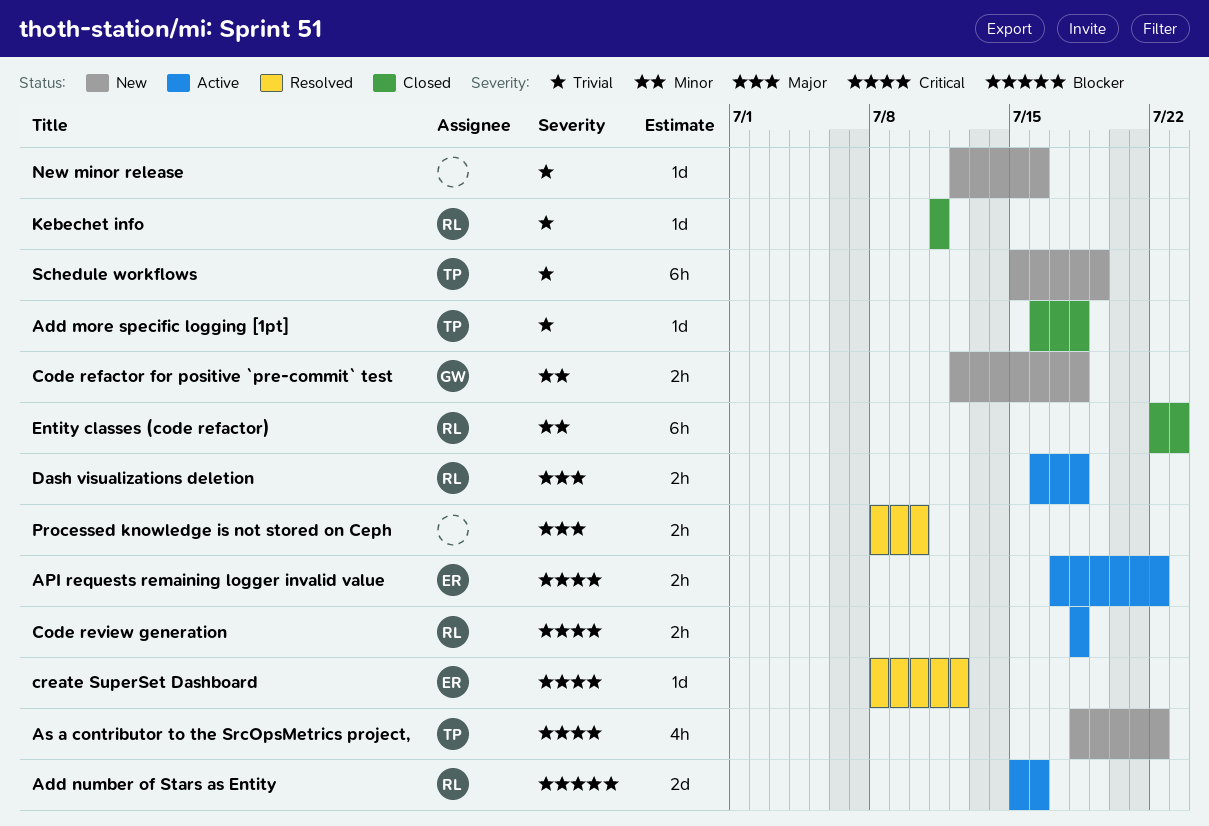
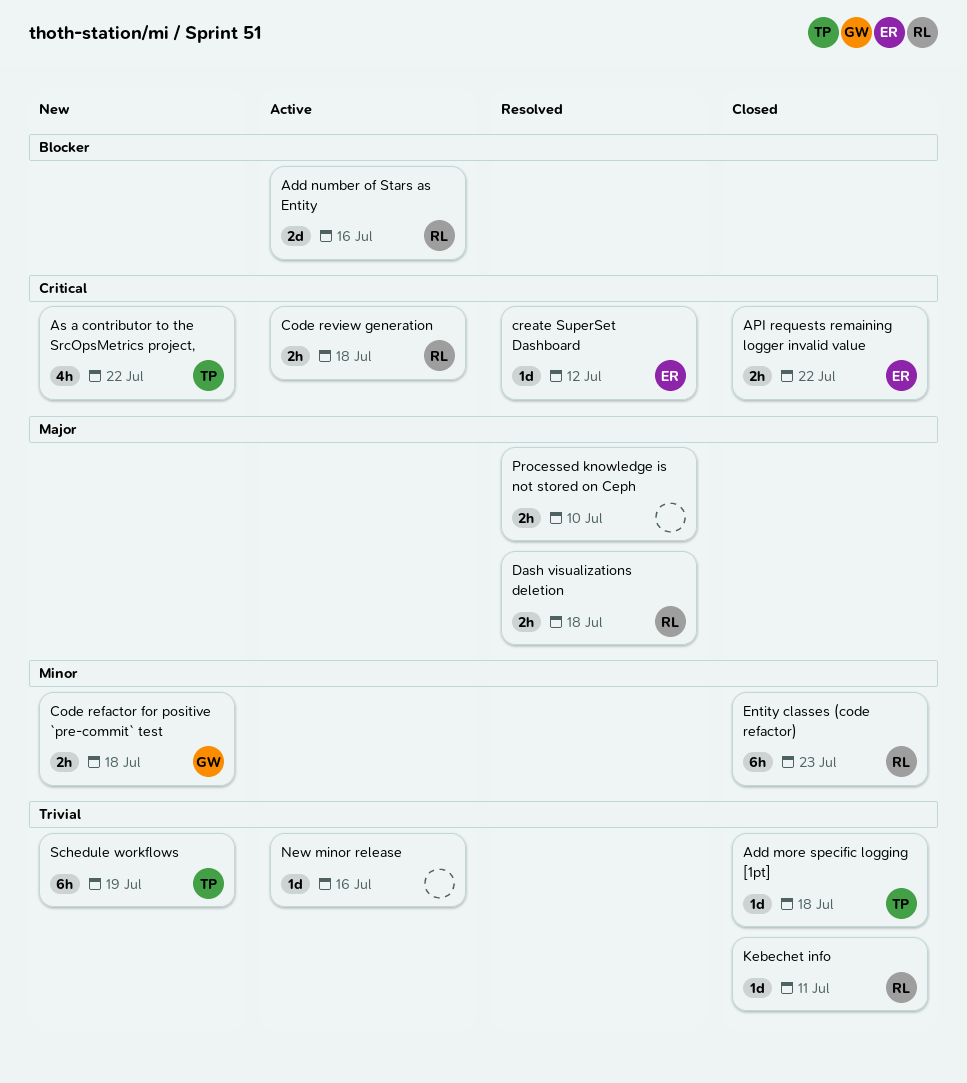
API requests remaining logger invalid value, status: Active -> Closed
Dash visualizations deletion, status: Active -> Resolved
New minor release, status: New -> Active

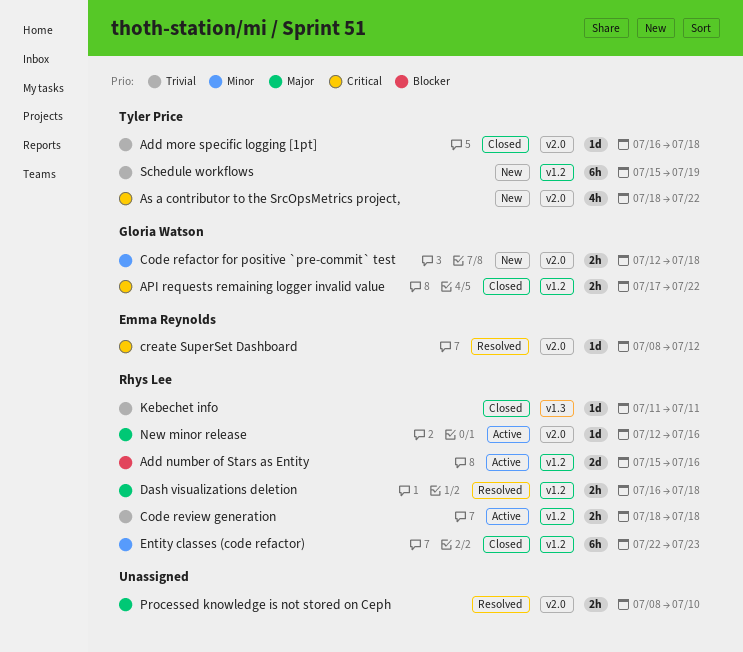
API requests remaining logger invalid value, owner: Emma Reynolds -> Gloria Watson
Code review generation, priority: Critical -> Trivial
New minor release, owner: none -> Rhys Lee
New minor release, priority: Trivial -> Major

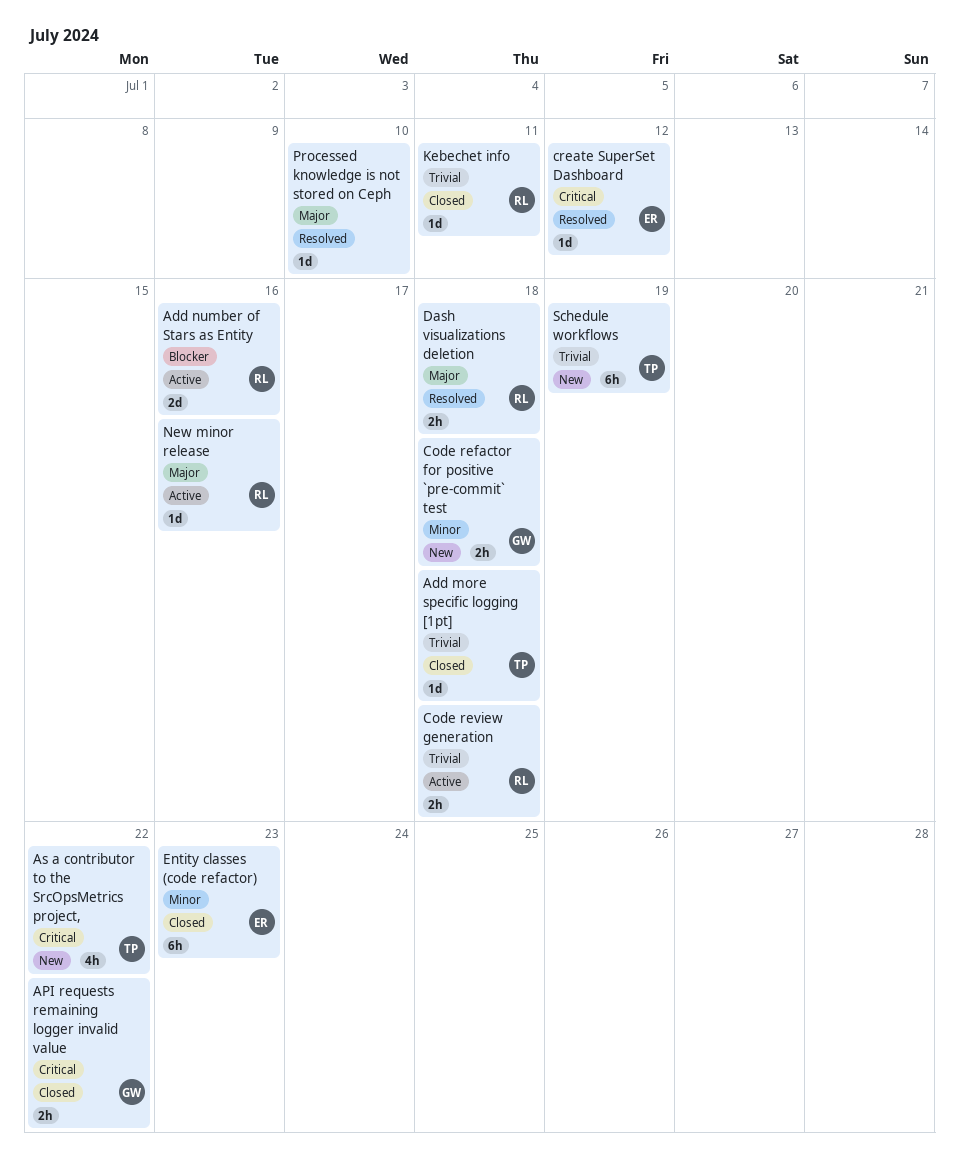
Entity classes (code refactor), owner: Rhys Lee -> Emma Reynolds
Processed knowledge is not stored on Ceph, estimate: 2h -> 1d

